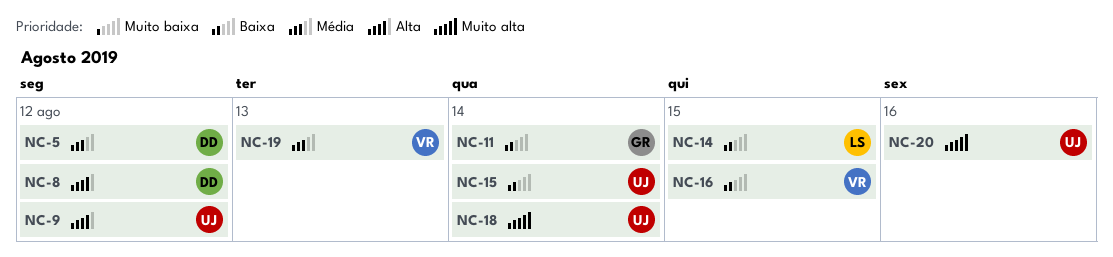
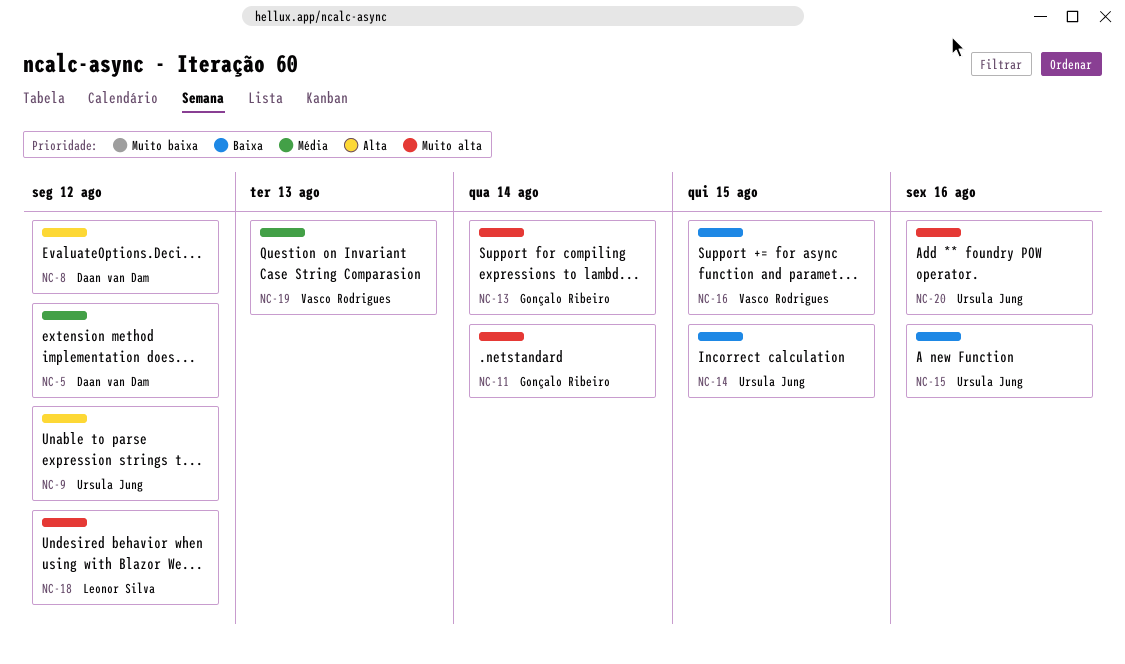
NC-11, priority: Baixa -> Muito alta
NC-13: none -> present
NC-14, owner: Leonor Silva -> Ursula Jung
NC-15, due: Aug 14 -> Aug 16
NC-18, owner: Ursula Jung -> Leonor Silva
NC-18, due: Aug 14 -> Aug 12

